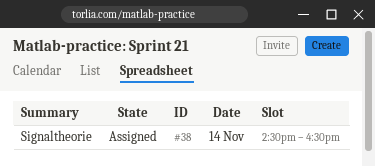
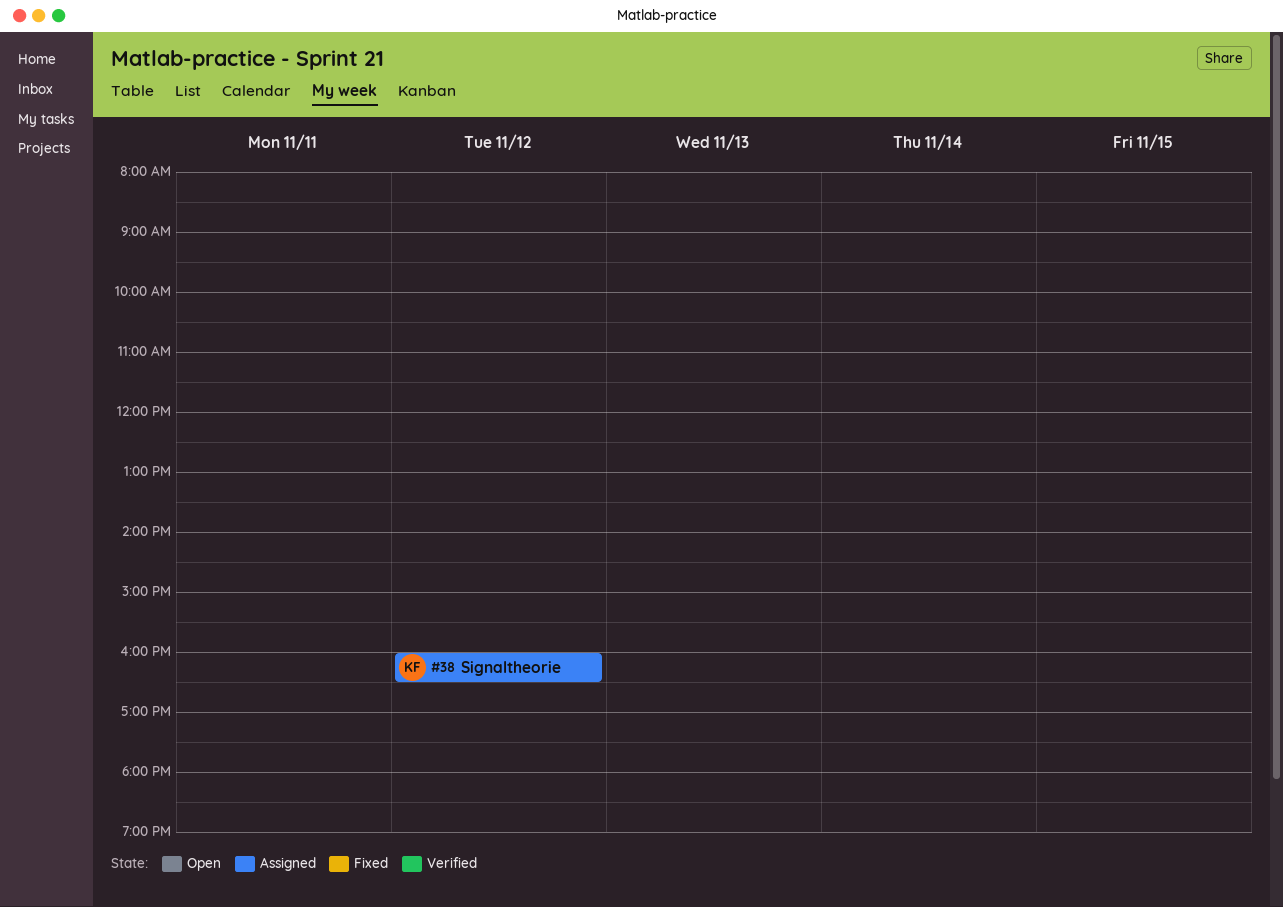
#38, day: Nov 14 -> Nov 12
#38, begins: 14:30 -> 16:00

